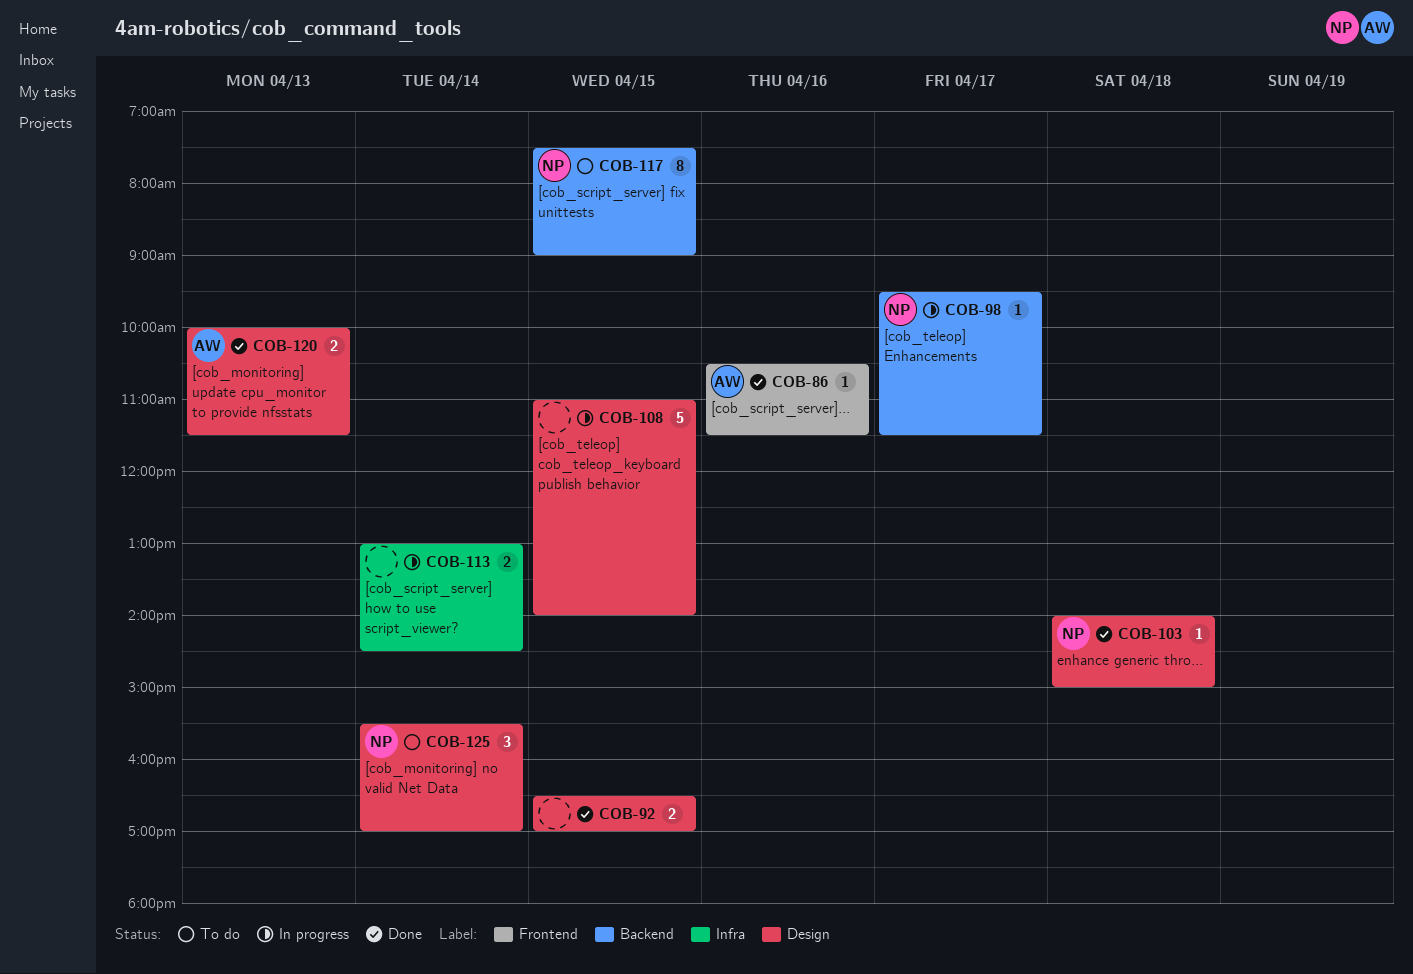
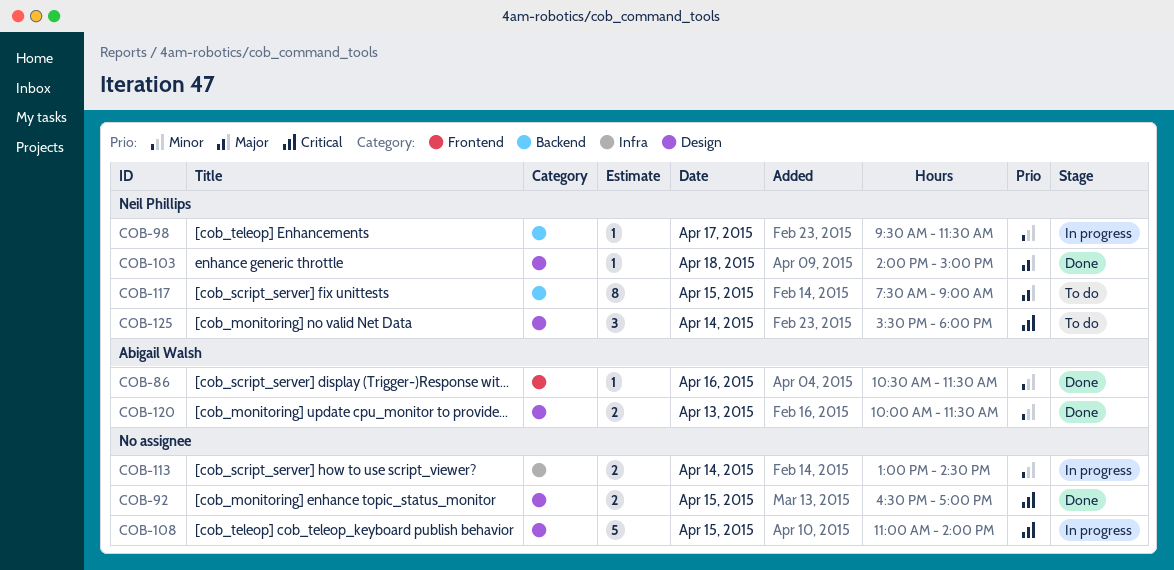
COB-125, ends: 17:00 -> 18:00

